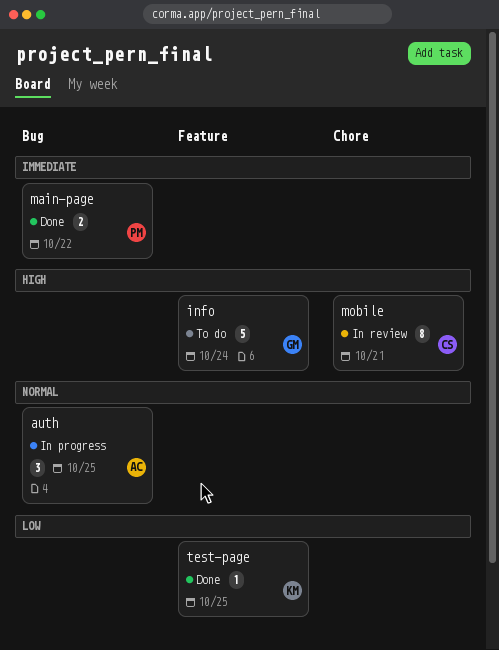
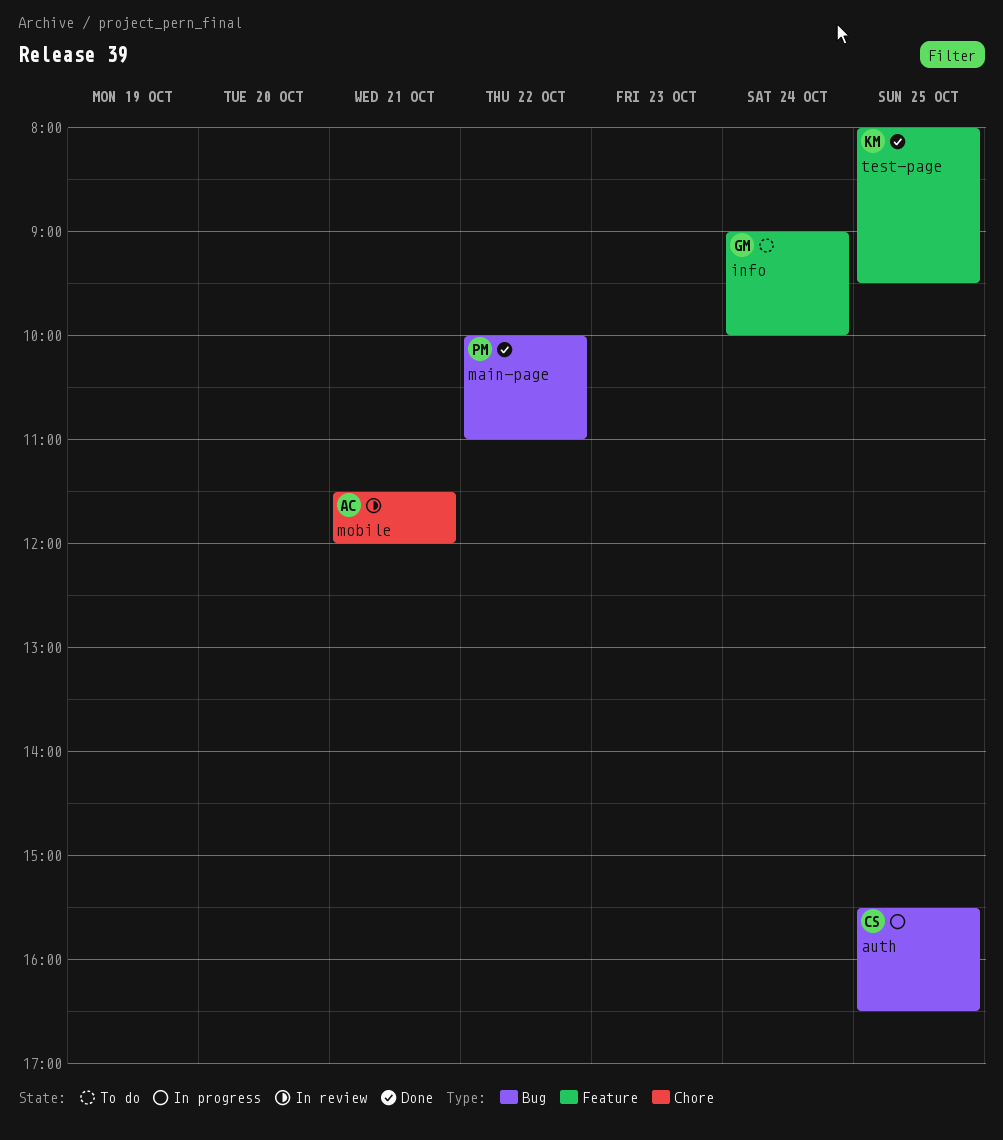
auth, owner: AC -> CS
mobile, owner: CS -> AC

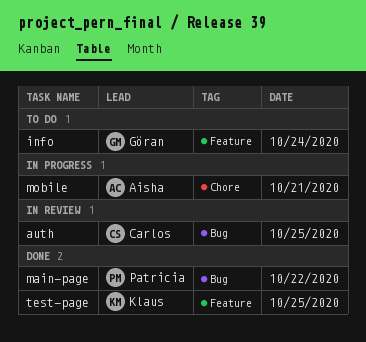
auth, status: In progress -> In review
mobile, status: In review -> In progress

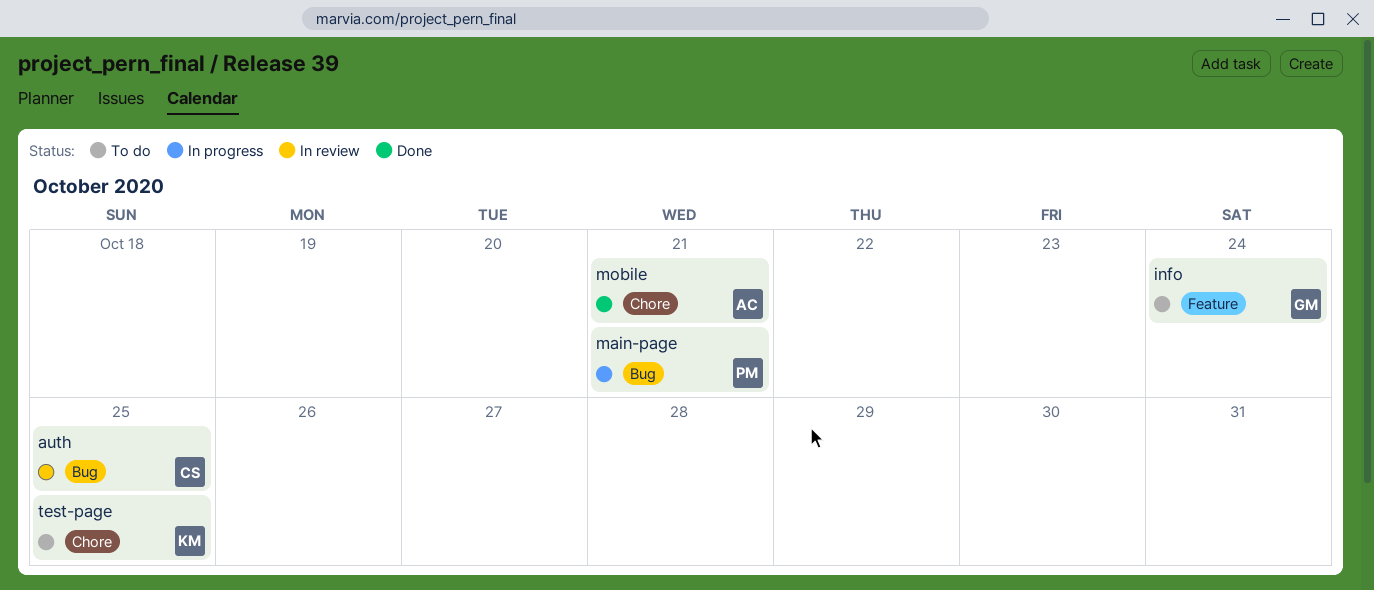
main-page, status: Done -> In progress
main-page, day: Oct 22 -> Oct 21
mobile, status: In progress -> Done
test-page, status: Done -> To do
test-page, label: Feature -> Chore

